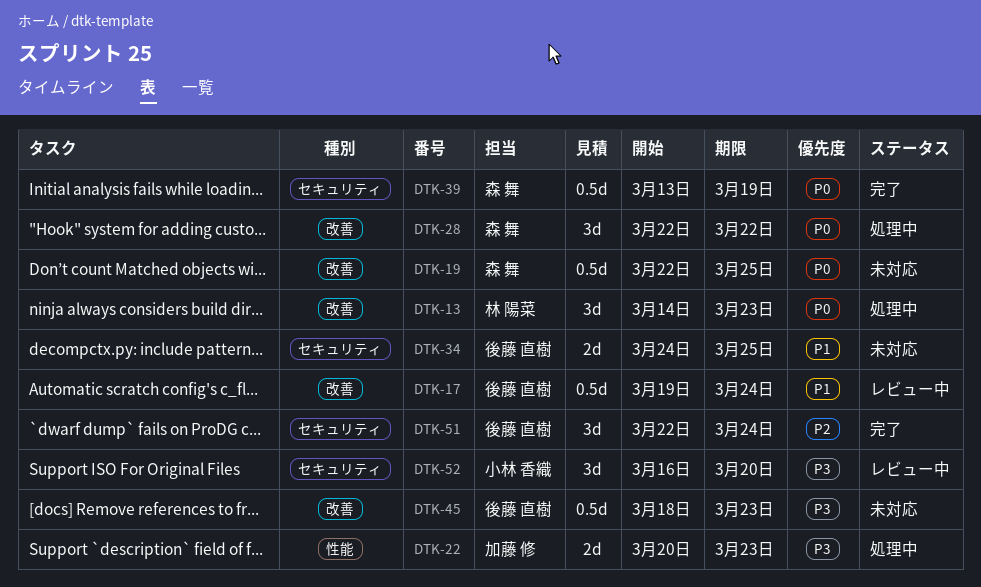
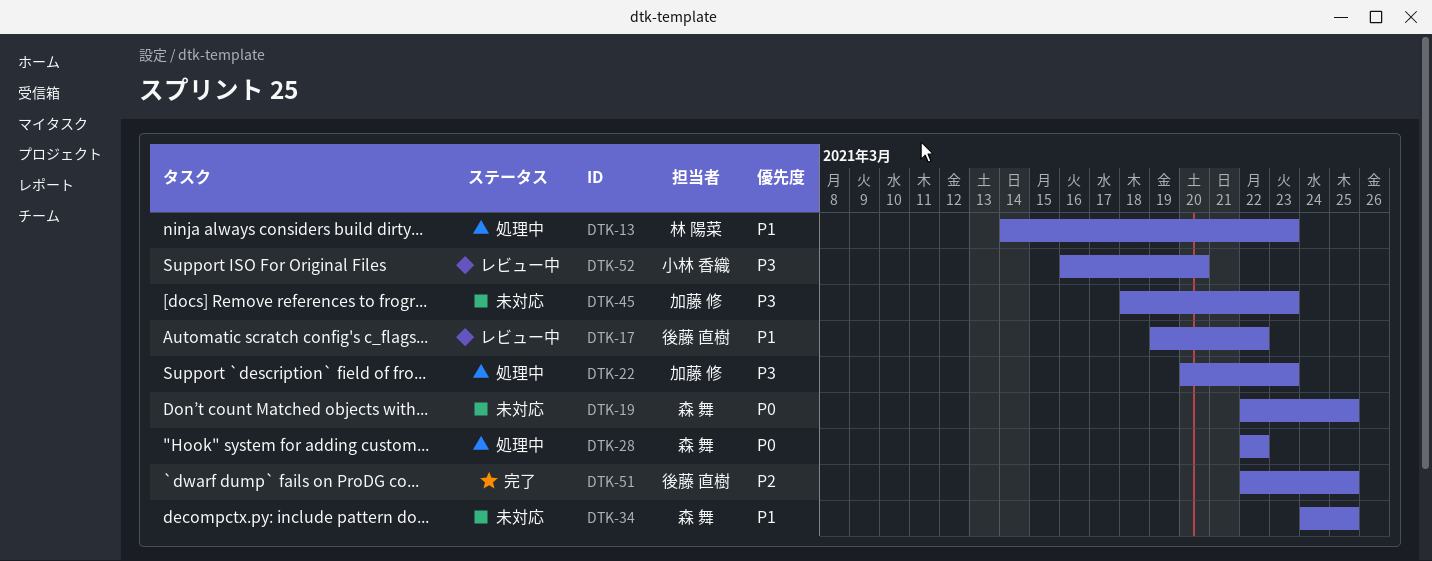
DTK-13, priority: P0 -> P1
DTK-17, due: Mar 24 -> Mar 22
DTK-34, owner: 後藤 直樹 -> 森 舞
DTK-39: present -> none
DTK-45, owner: 後藤 直樹 -> 加藤 修
DTK-51, due: Mar 24 -> Mar 25

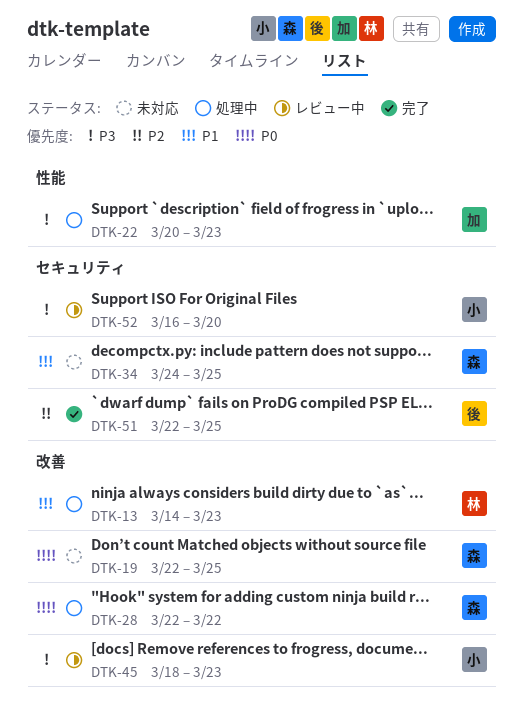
DTK-17: present -> none
DTK-45, status: 未対応 -> レビュー中
DTK-45, owner: 加藤 修 -> 小林 香織

